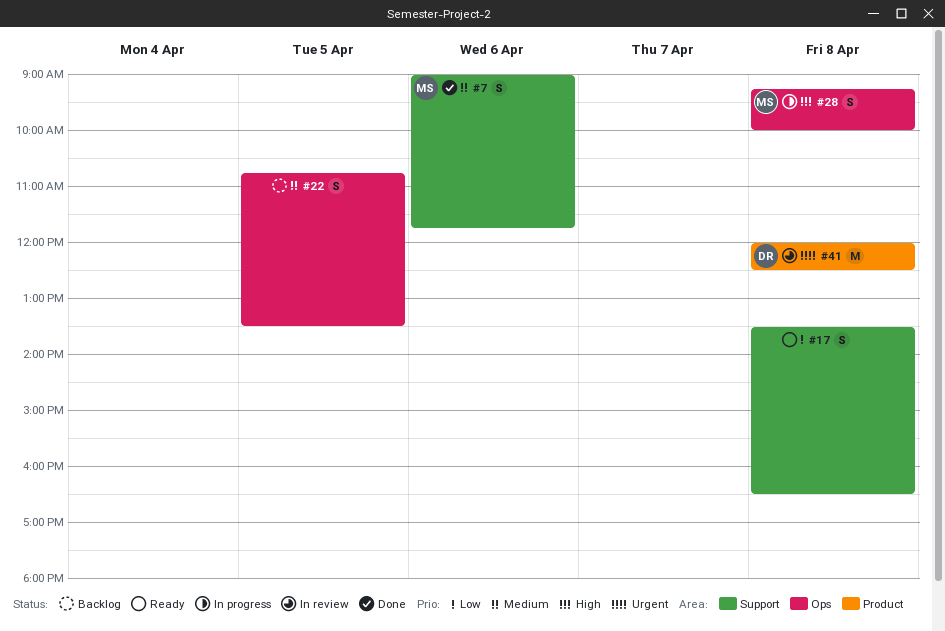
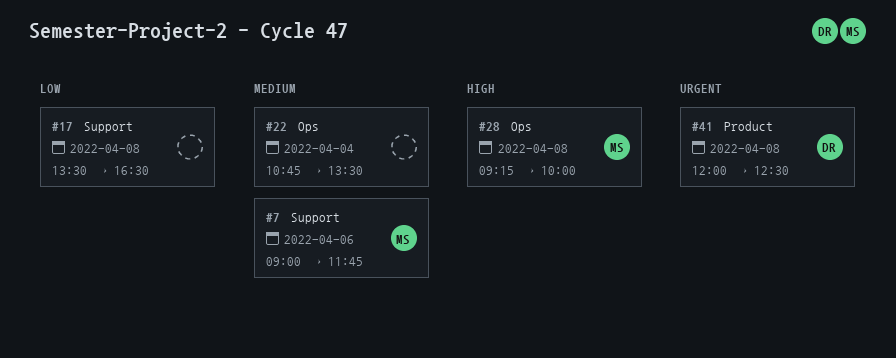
#22, day: Apr 5 -> Apr 4

